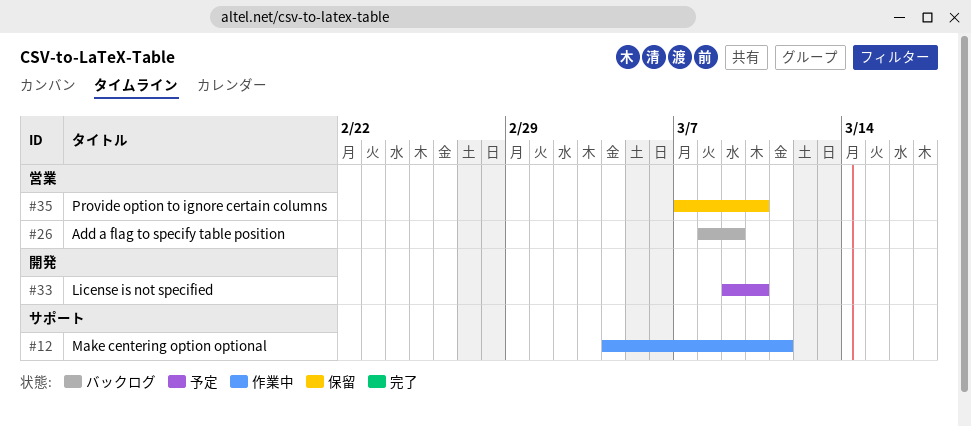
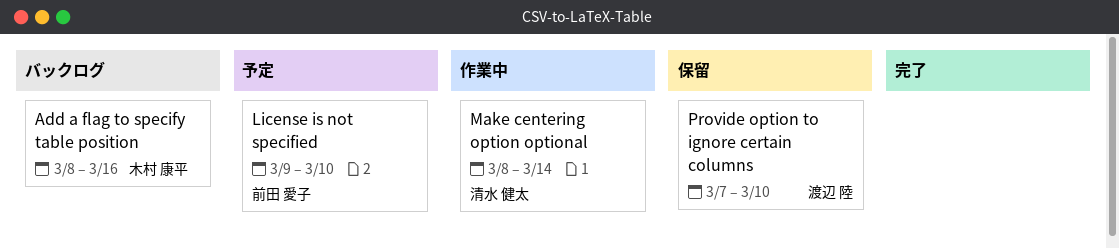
Add a flag to specify table position, due: Mar 9 -> Mar 16
Make centering option optional, start: Mar 4 -> Mar 8
Make centering option optional, due: Mar 11 -> Mar 14

